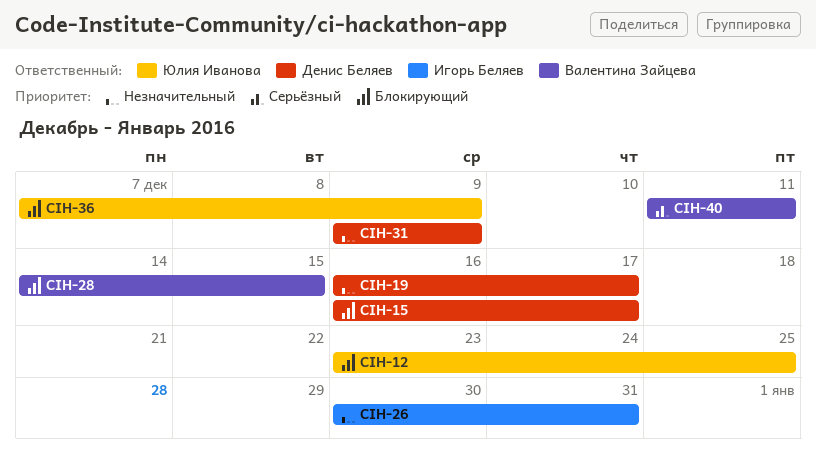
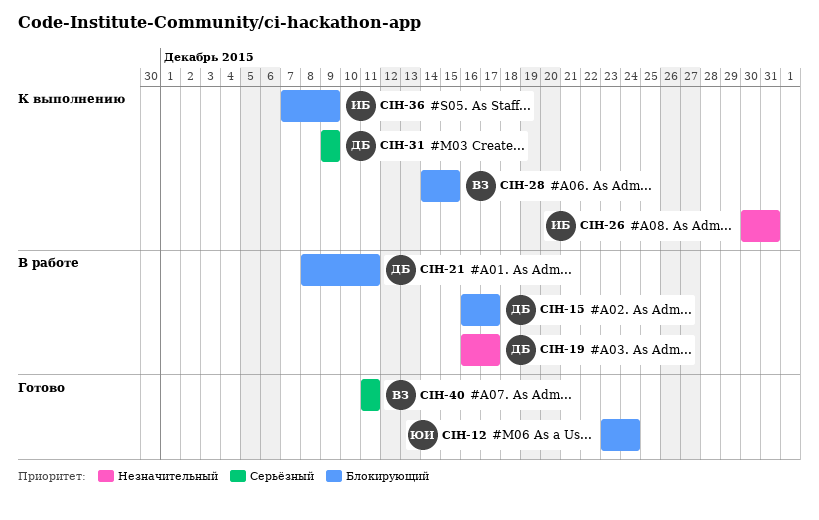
CIH-12, due: Dec 25 -> Dec 24
CIH-21: none -> present
CIH-31, priority: Незначительный -> Серьёзный
CIH-36, owner: Юлия Иванова -> Игорь Беляев

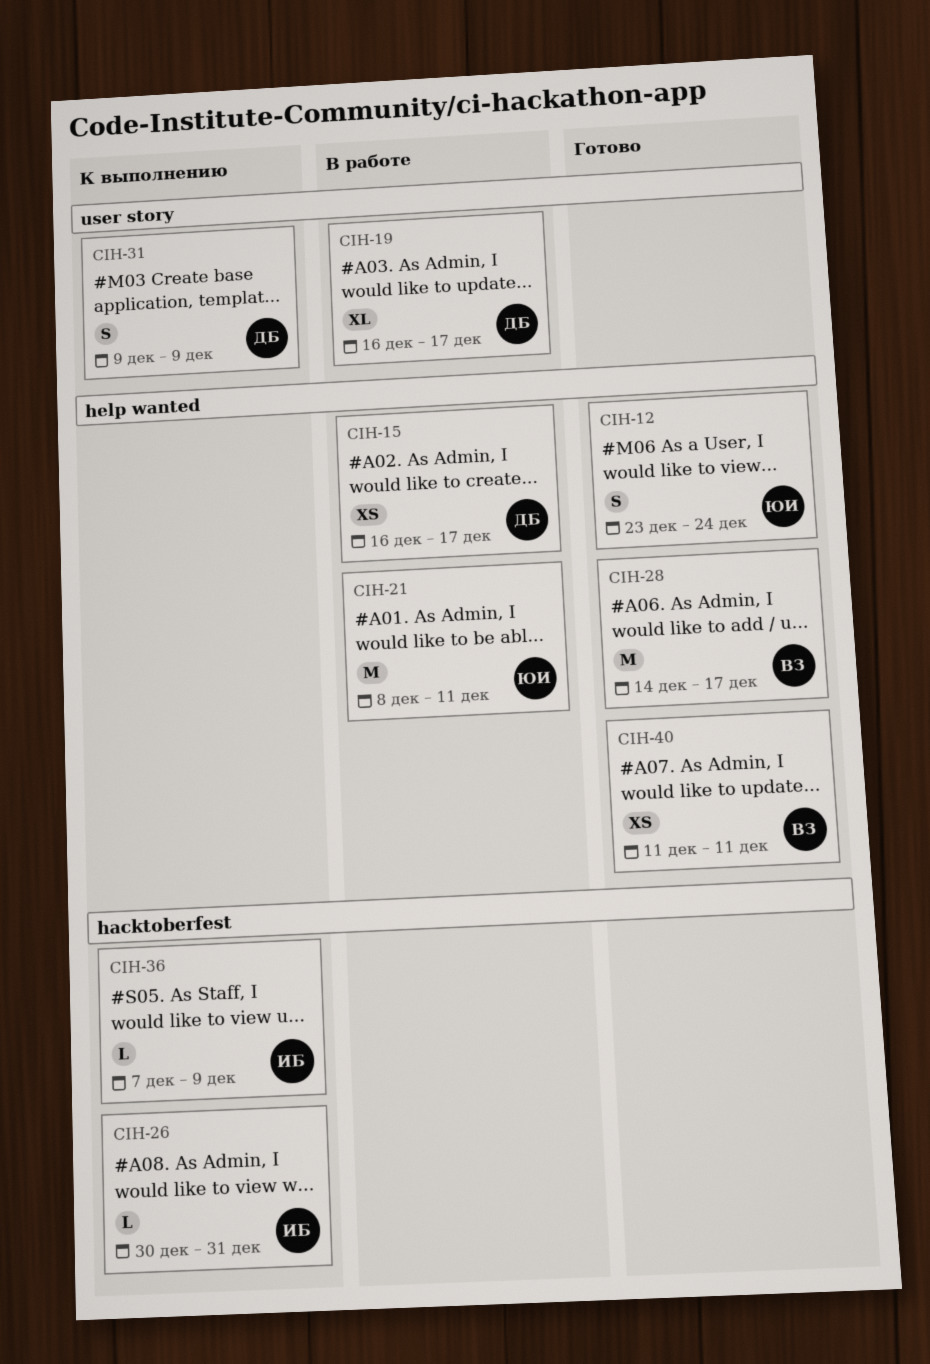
CIH-21, owner: ДБ -> ЮИ
CIH-28, status: К выполнению -> Готово
CIH-28, due: Dec 15 -> Dec 17

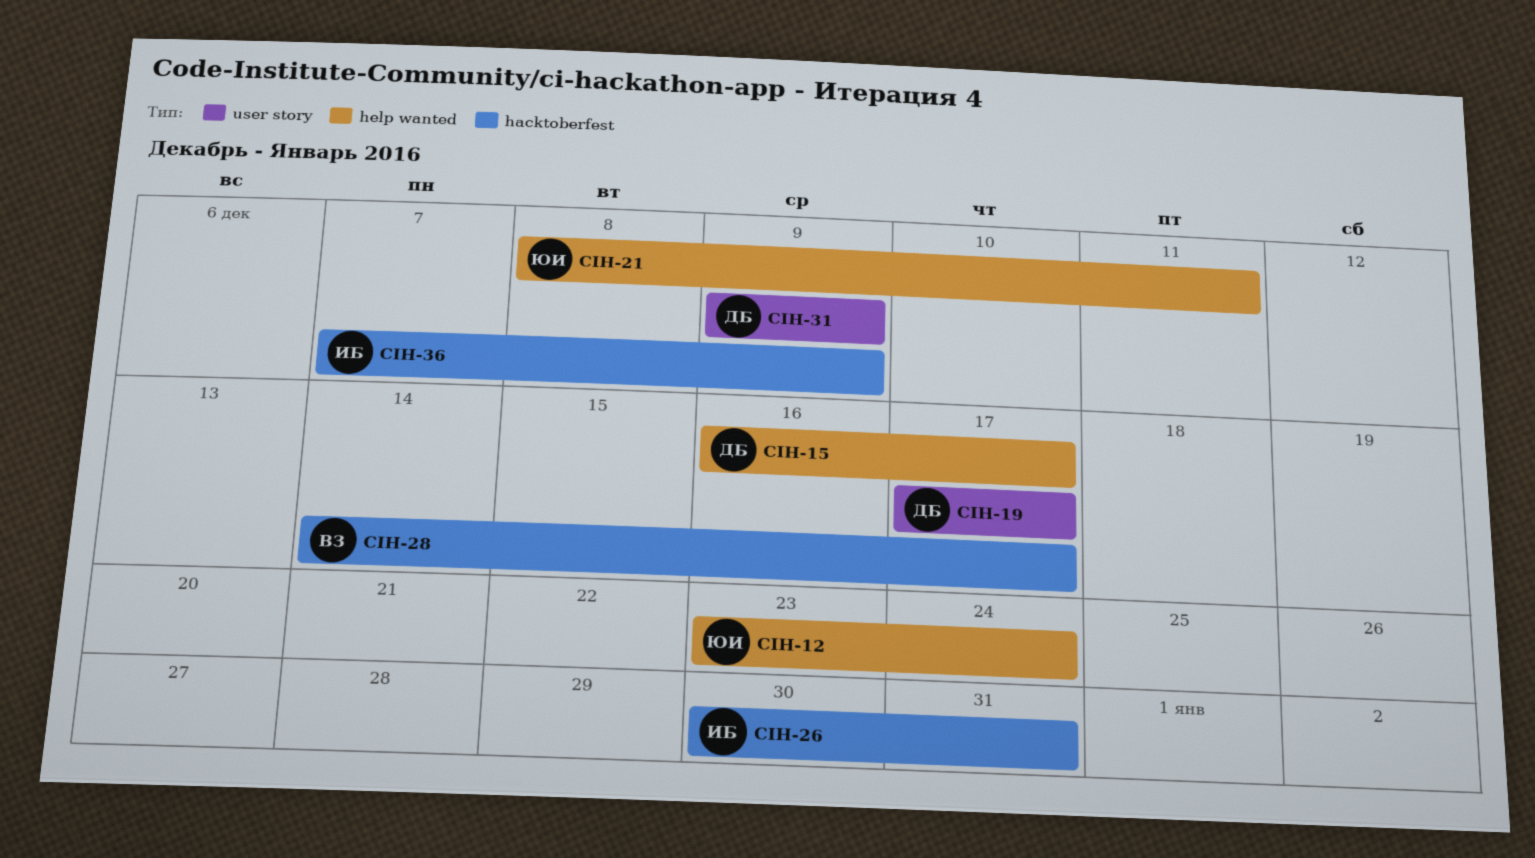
CIH-19, start: Dec 16 -> Dec 17
CIH-28, label: help wanted -> hacktoberfest
CIH-40: present -> none

